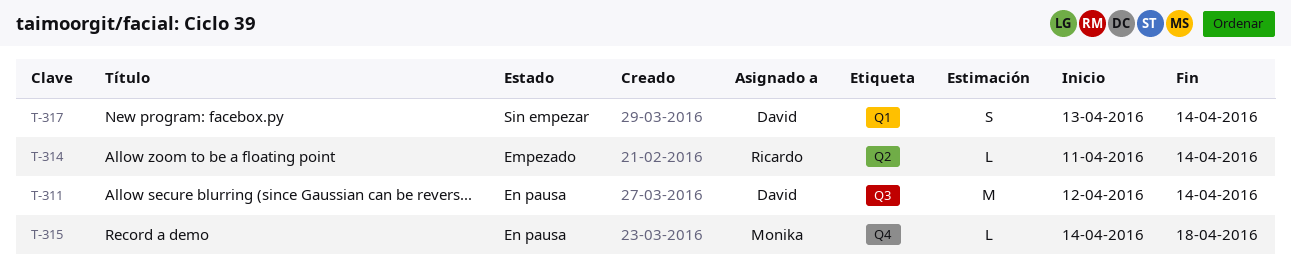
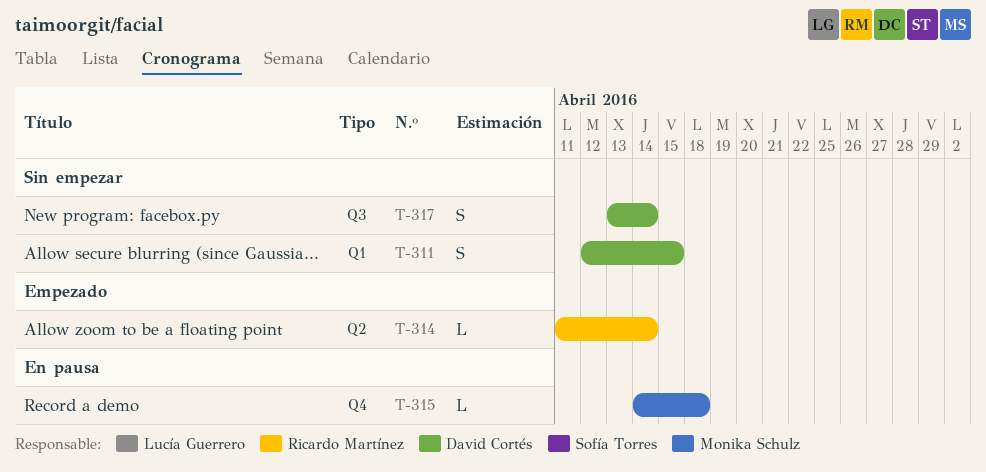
T-311, status: En pausa -> Sin empezar
T-311, label: Q3 -> Q1
T-311, estimate: M -> S
T-311, due: Apr 14 -> Apr 15
T-317, label: Q1 -> Q3

